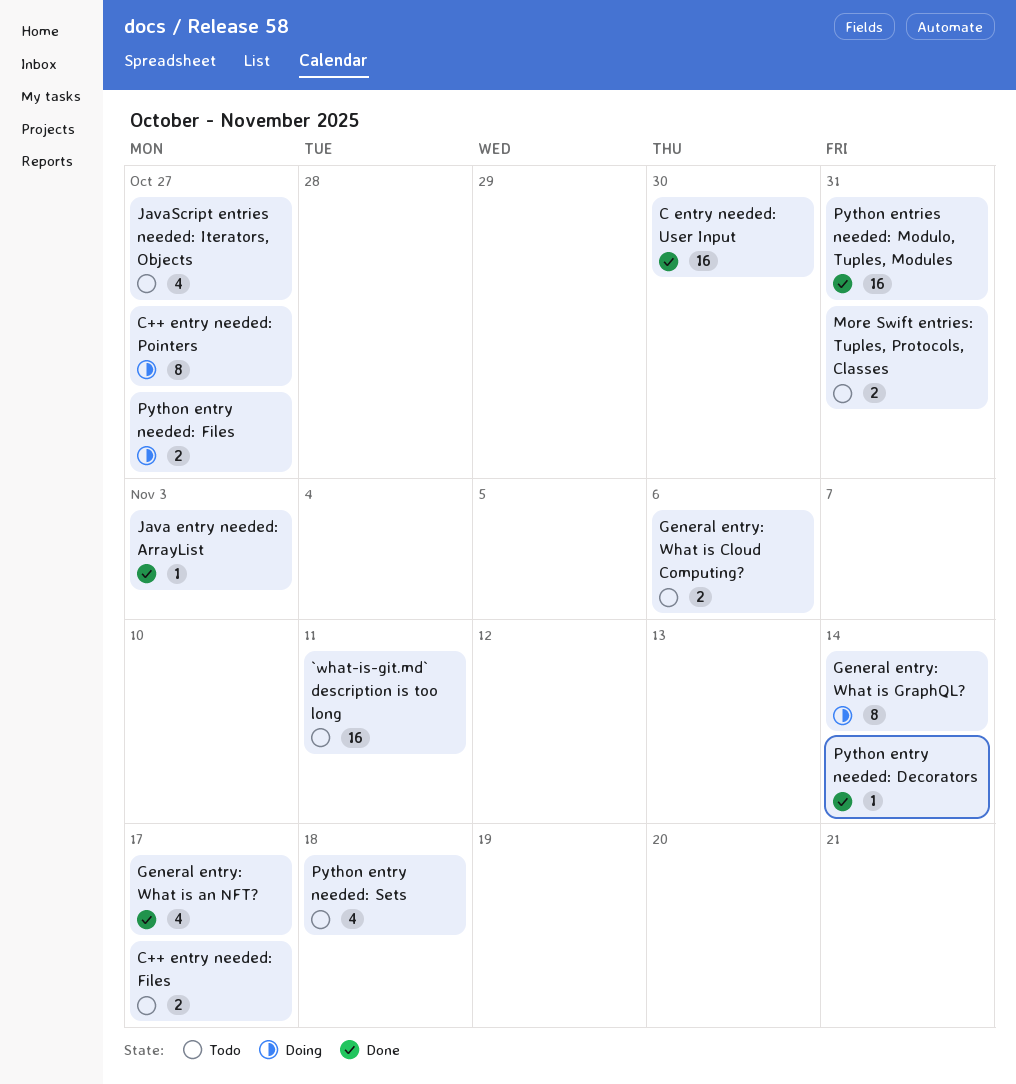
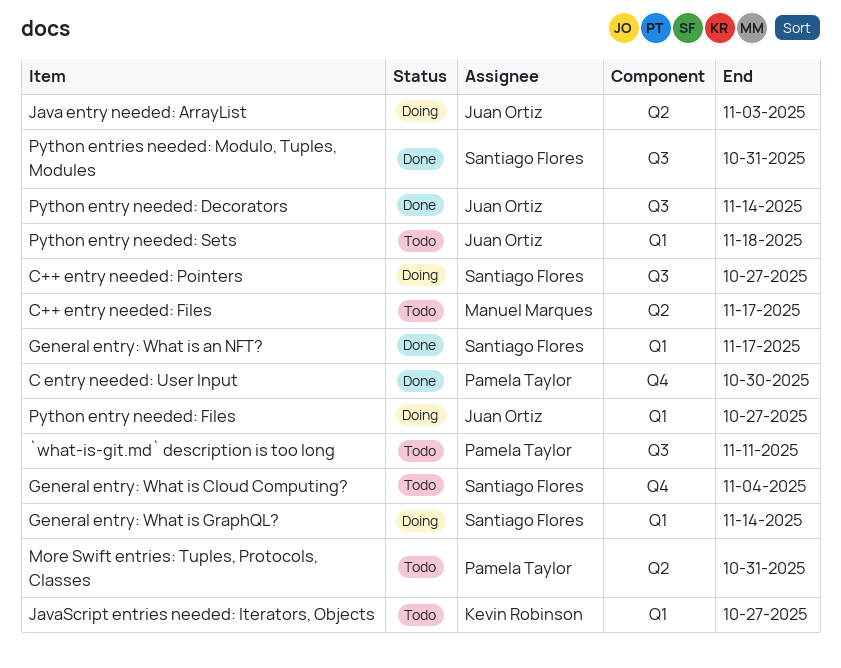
General entry: What is Cloud Computing?, due: Nov 6 -> Nov 4
Java entry needed: ArrayList, status: Done -> Doing

